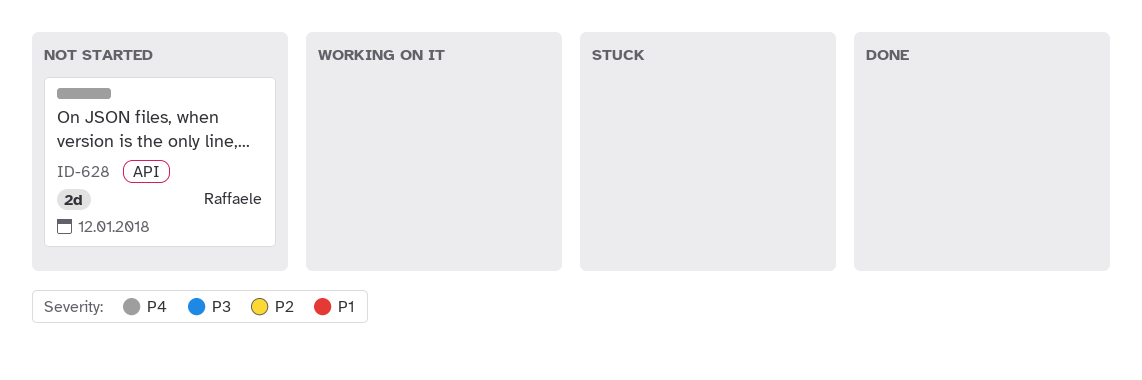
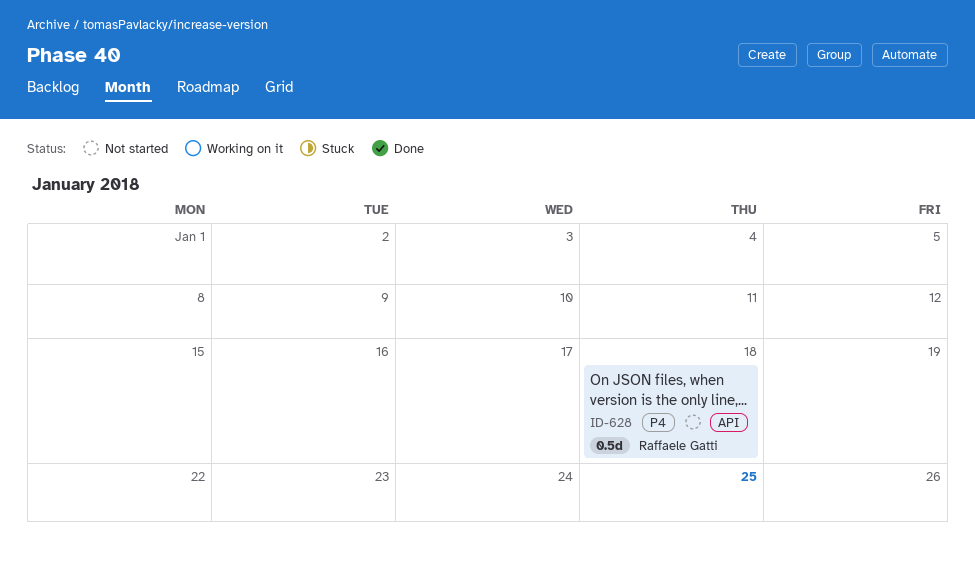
ID-628, estimate: 2d -> 0.5d
ID-628, due: Jan 12 -> Jan 18

